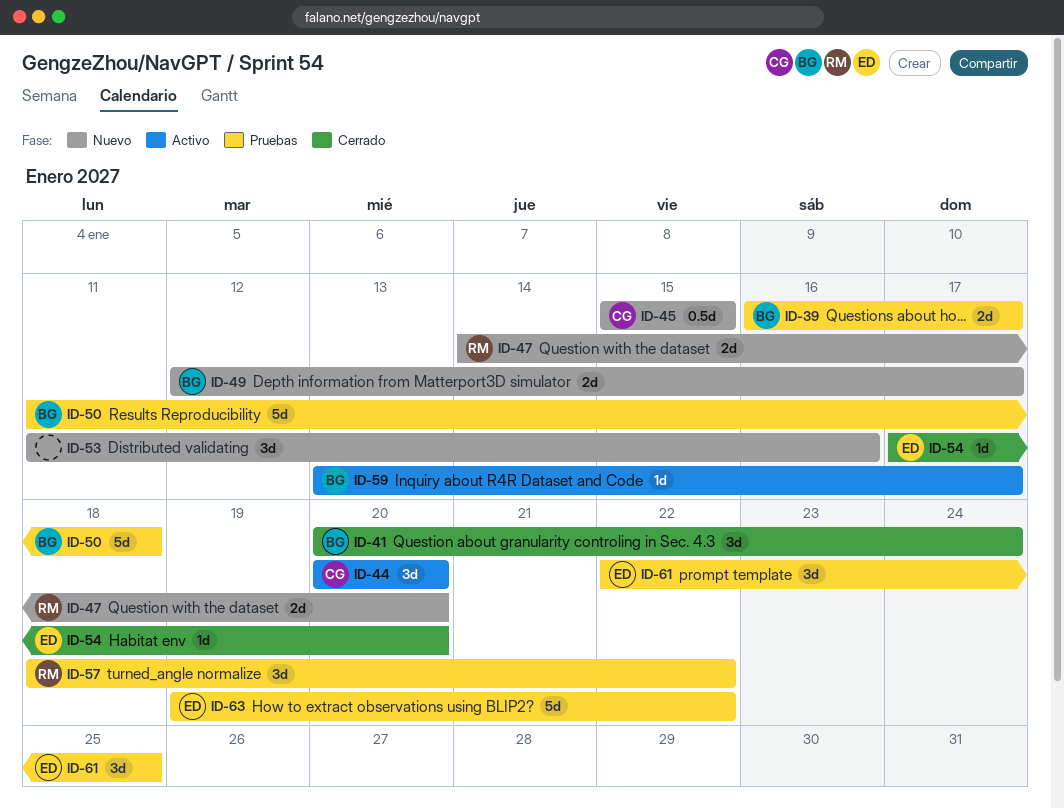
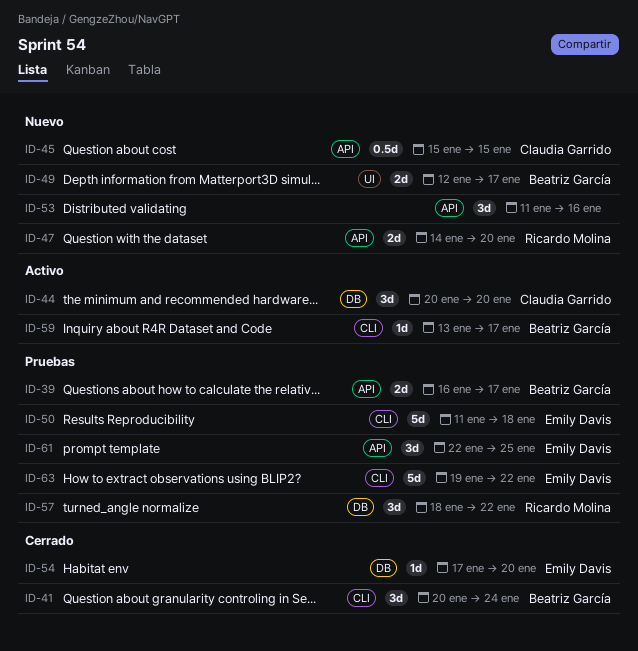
ID-50, owner: Beatriz García -> Emily Davis

